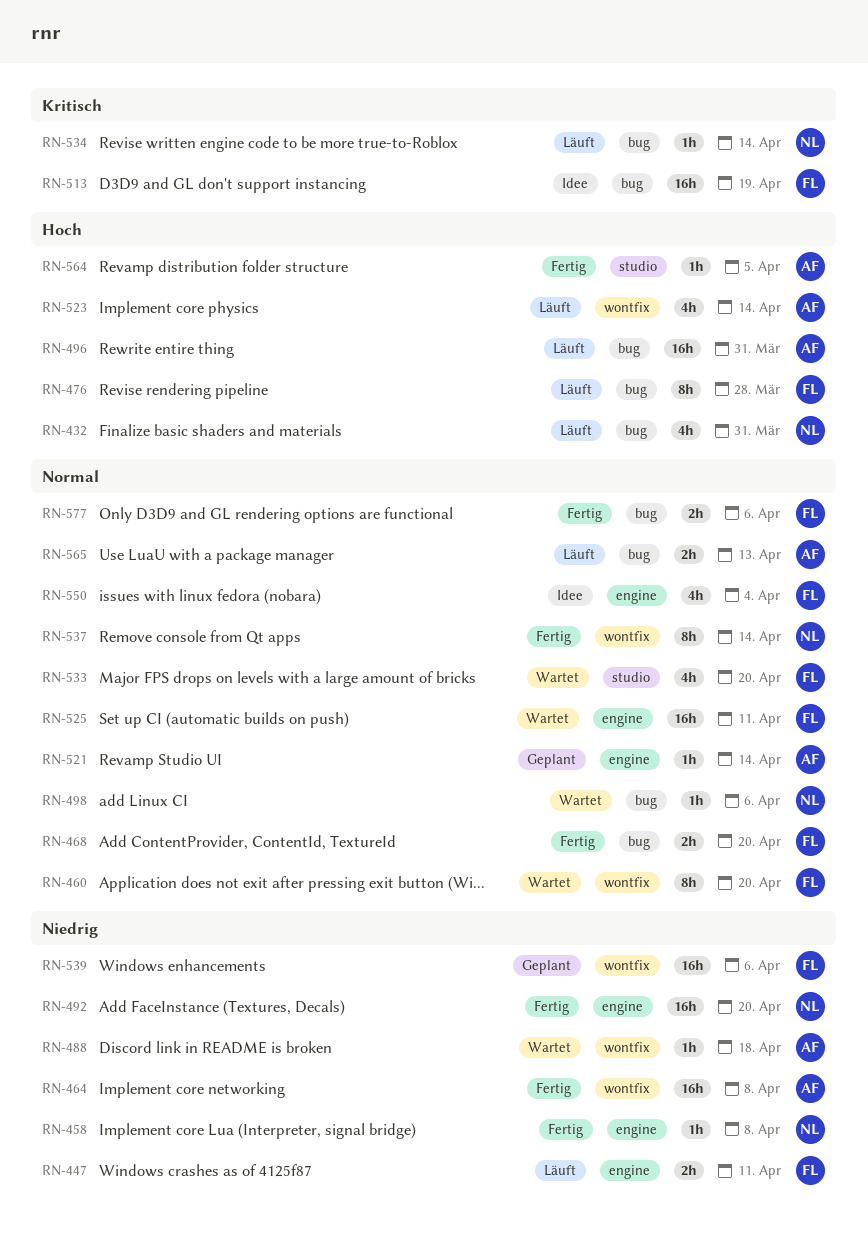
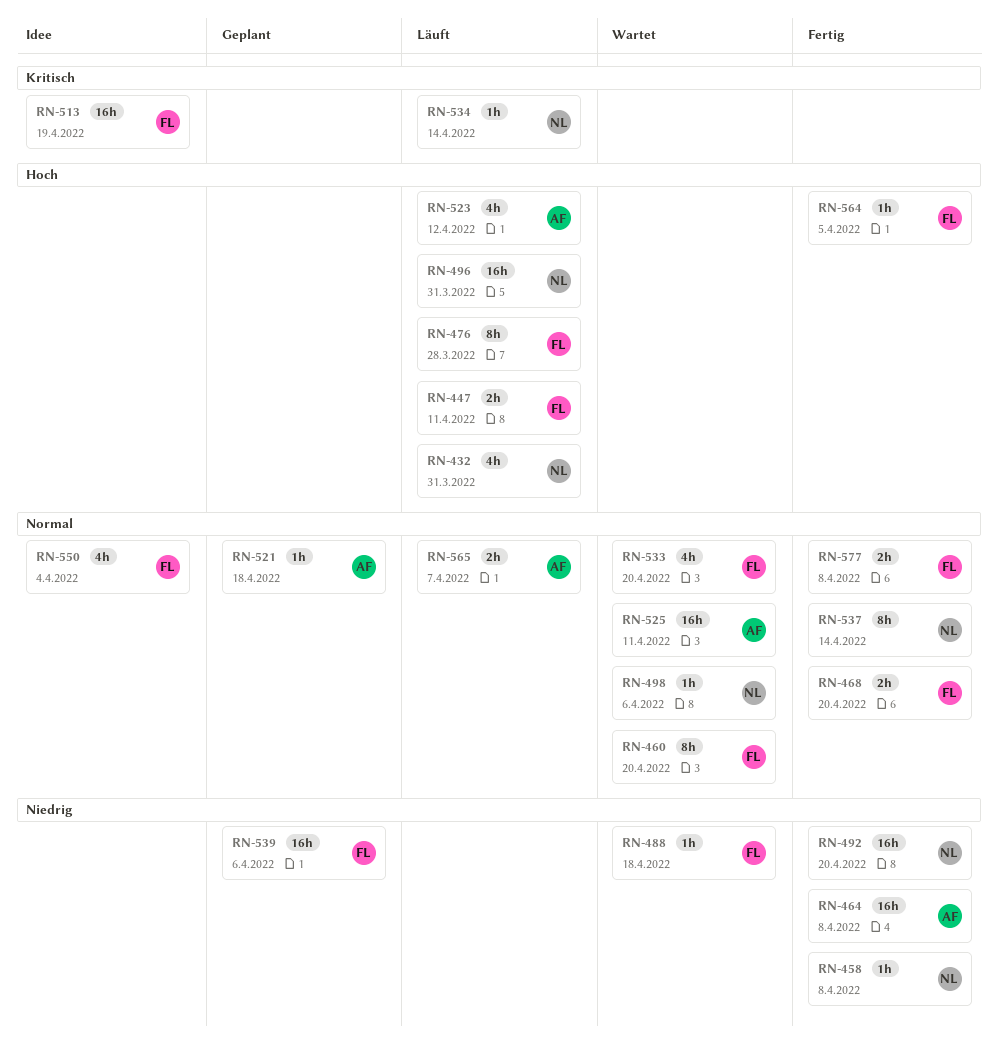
RN-447, priority: Niedrig -> Hoch
RN-488, owner: AF -> FL
RN-496, owner: AF -> NL
RN-521, due: Apr 14 -> Apr 18
RN-523, due: Apr 14 -> Apr 12
RN-525, owner: FL -> AF
RN-564, owner: AF -> FL
RN-565, due: Apr 13 -> Apr 7
RN-577, due: Apr 6 -> Apr 8

